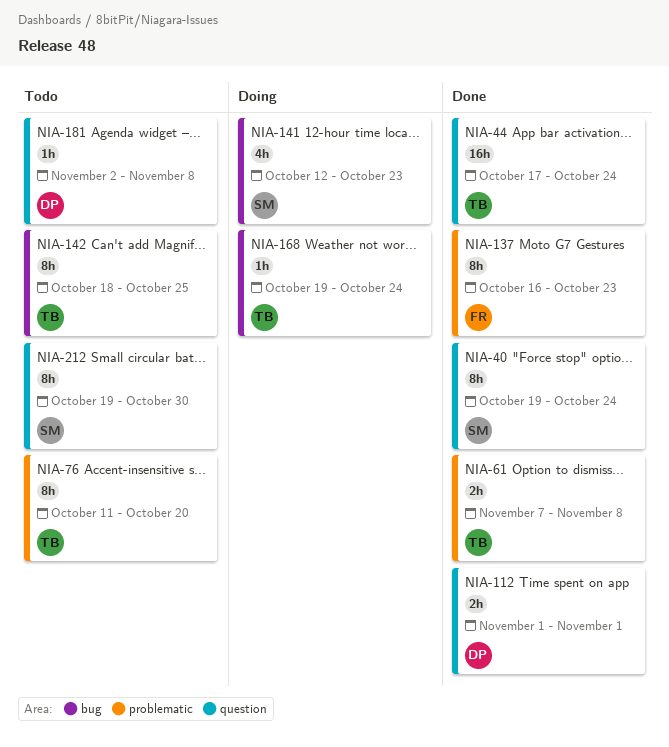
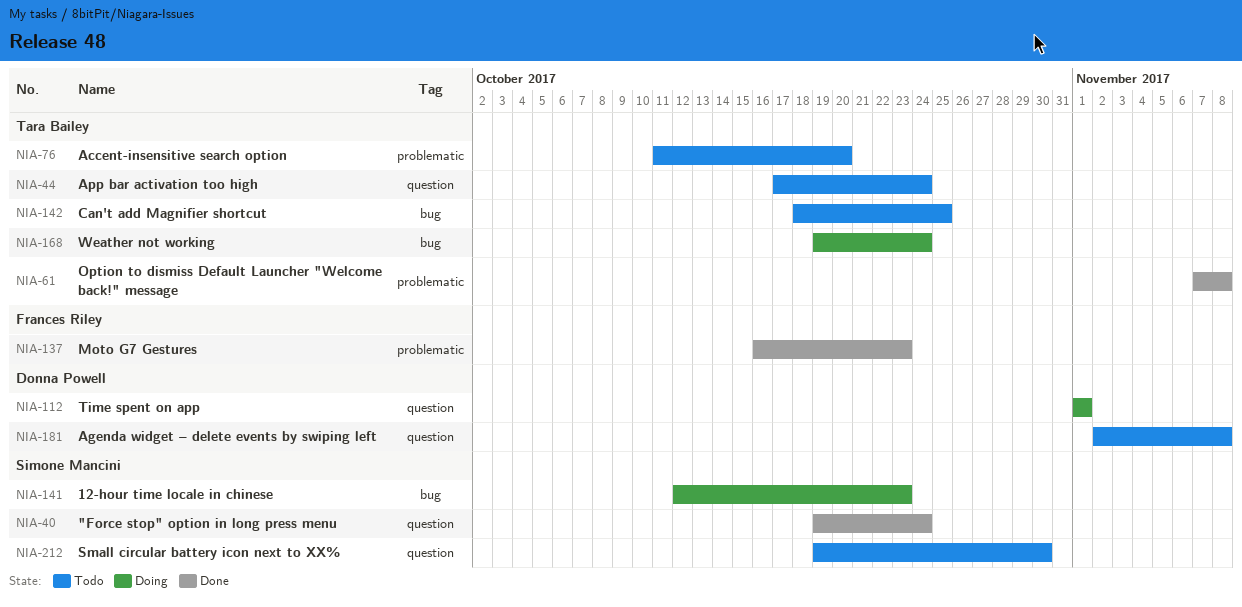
NIA-44, status: Done -> Todo
NIA-112, status: Done -> Doing

